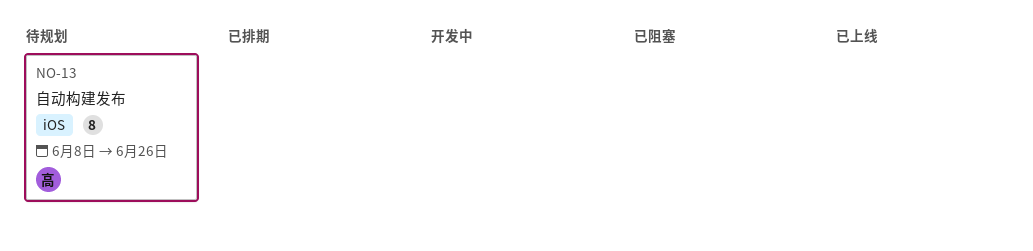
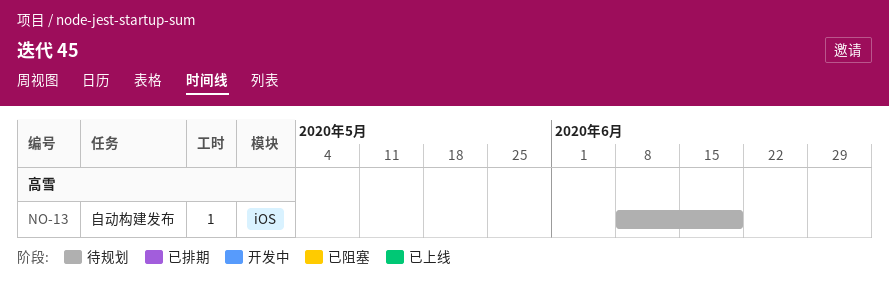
NO-13, estimate: 8 -> 1
NO-13, due: Jun 26 -> Jun 19

